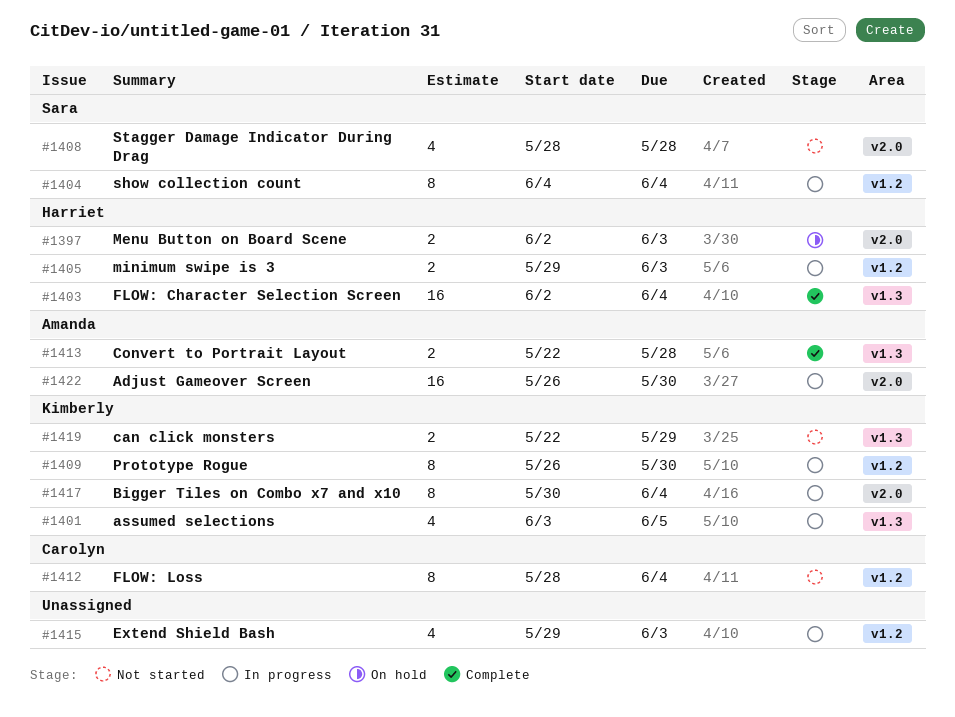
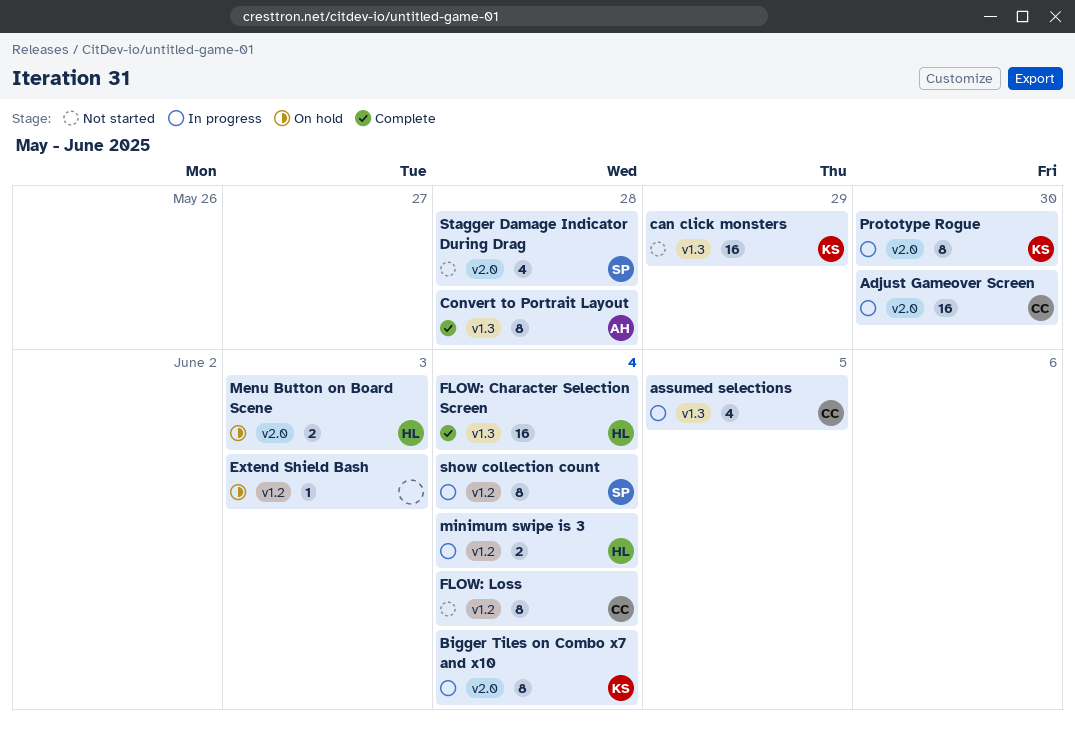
Adjust Gameover Screen, owner: Amanda -> Carolyn
assumed selections, owner: Kimberly -> Carolyn
can click monsters, estimate: 2 -> 16
Convert to Portrait Layout, estimate: 2 -> 8
Extend Shield Bash, status: In progress -> On hold
Extend Shield Bash, estimate: 4 -> 1
minimum swipe is 3, due: Jun 3 -> Jun 4
Prototype Rogue, label: v1.2 -> v2.0

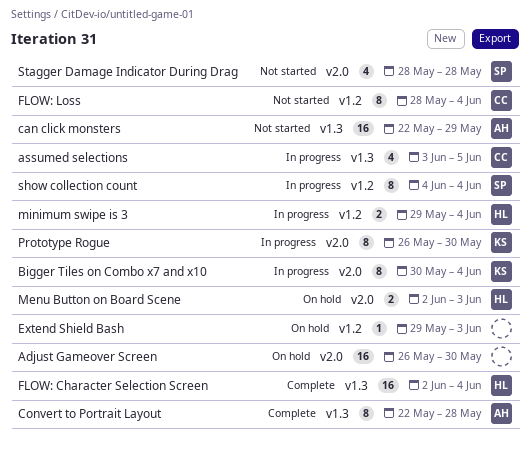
Adjust Gameover Screen, status: In progress -> On hold
Adjust Gameover Screen, owner: CC -> none
can click monsters, owner: KS -> AH

